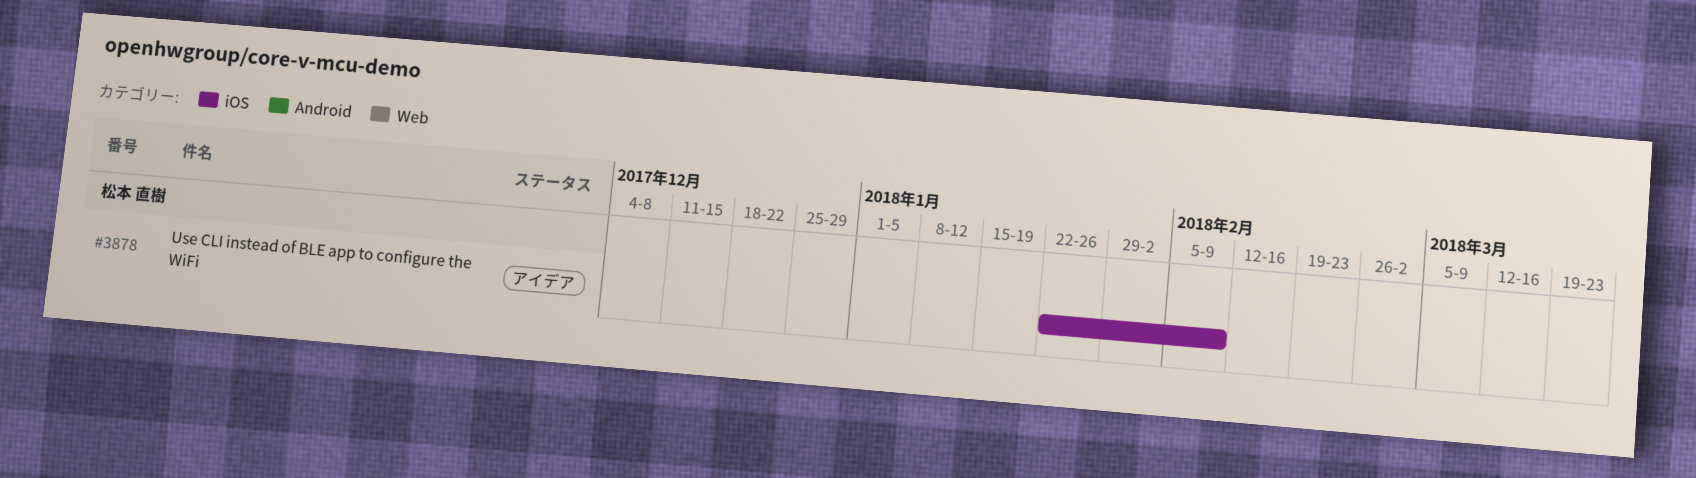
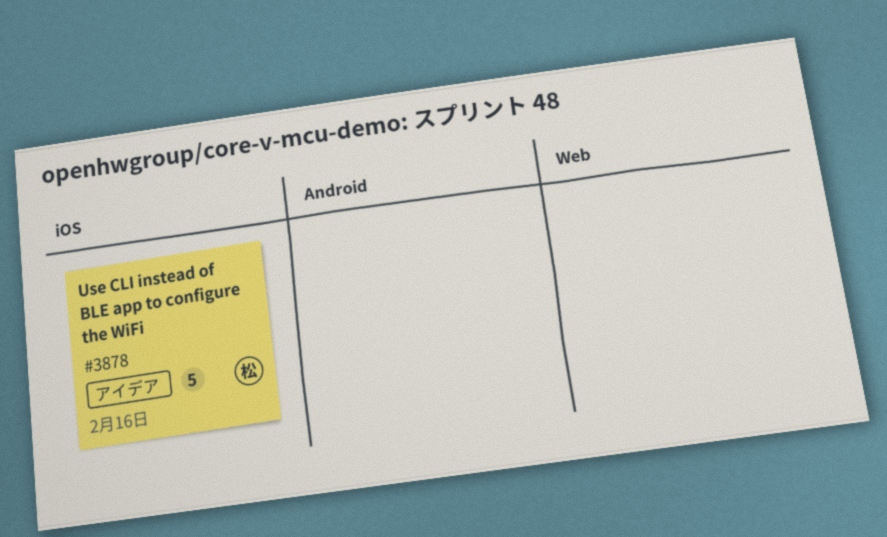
#3878, due: Feb 9 -> Feb 16

